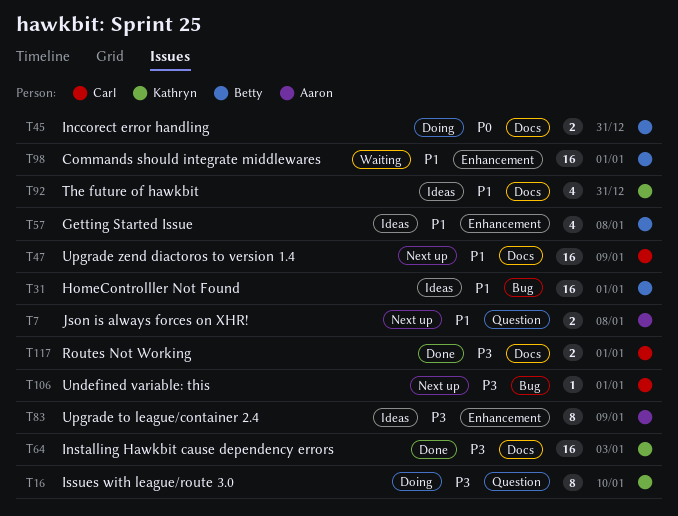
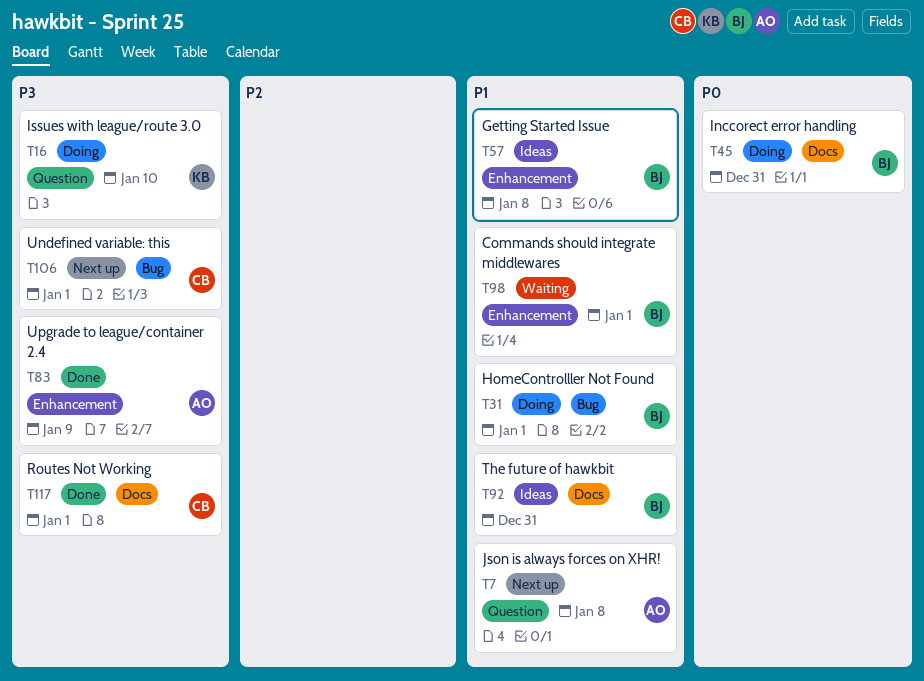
T31, status: Ideas -> Doing
T47: present -> none
T64: present -> none
T83, status: Ideas -> Done
T92, owner: Kathryn -> Betty

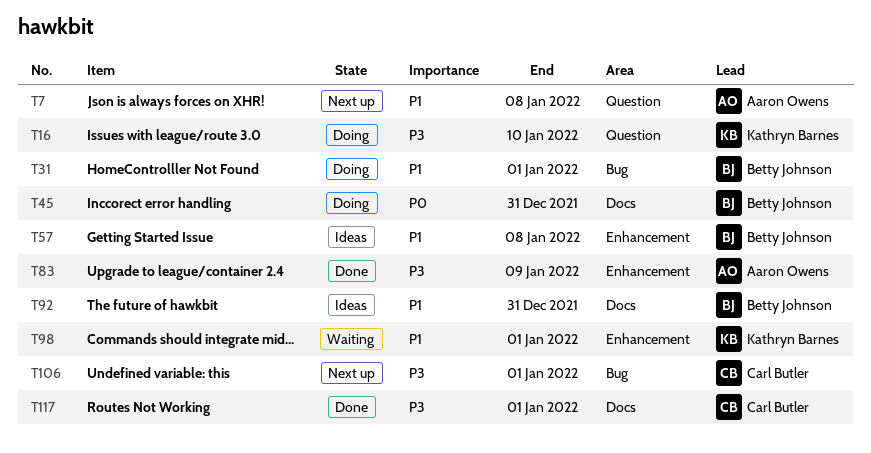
T98, owner: Betty Johnson -> Kathryn Barnes

